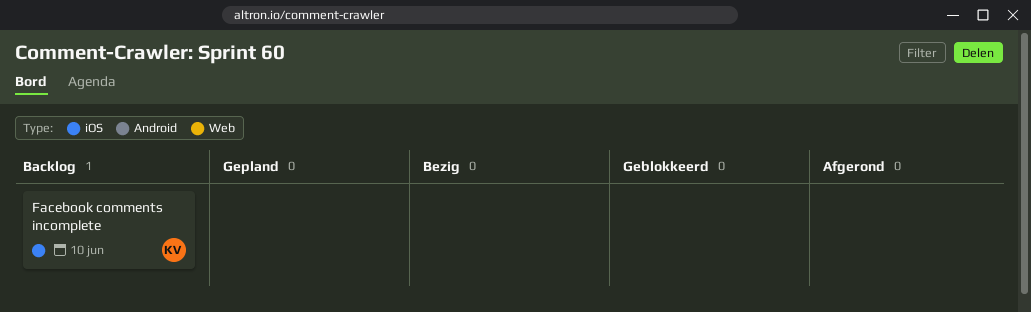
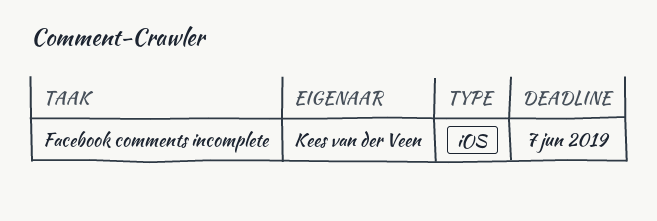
Facebook comments incomplete, due: Jun 10 -> Jun 7

